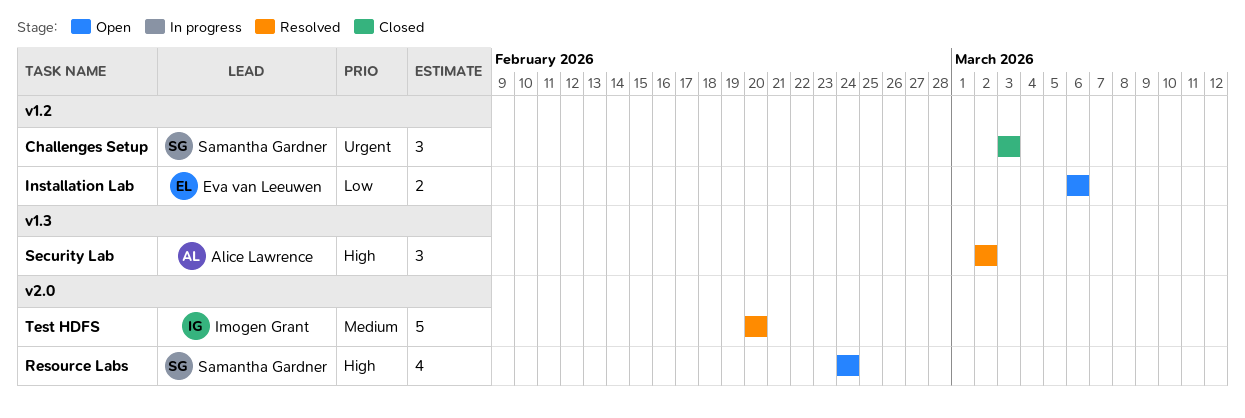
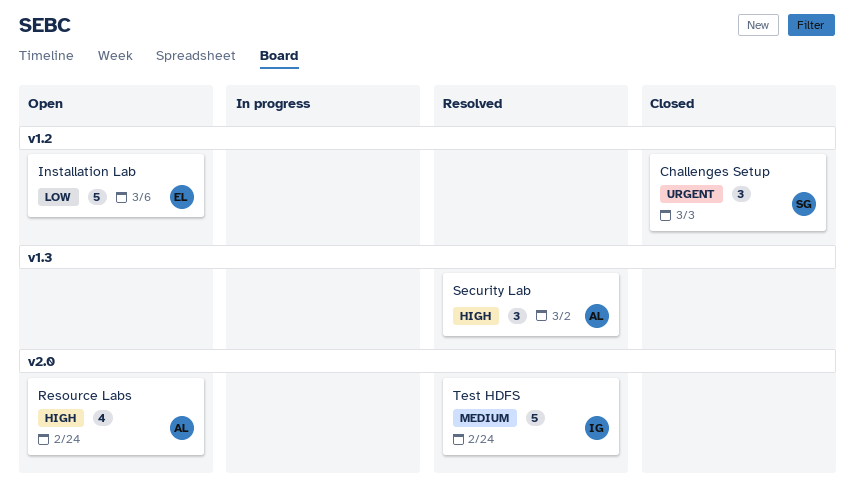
Installation Lab, estimate: 2 -> 5
Resource Labs, owner: Samantha Gardner -> Alice Lawrence
Test HDFS, due: Feb 20 -> Feb 24

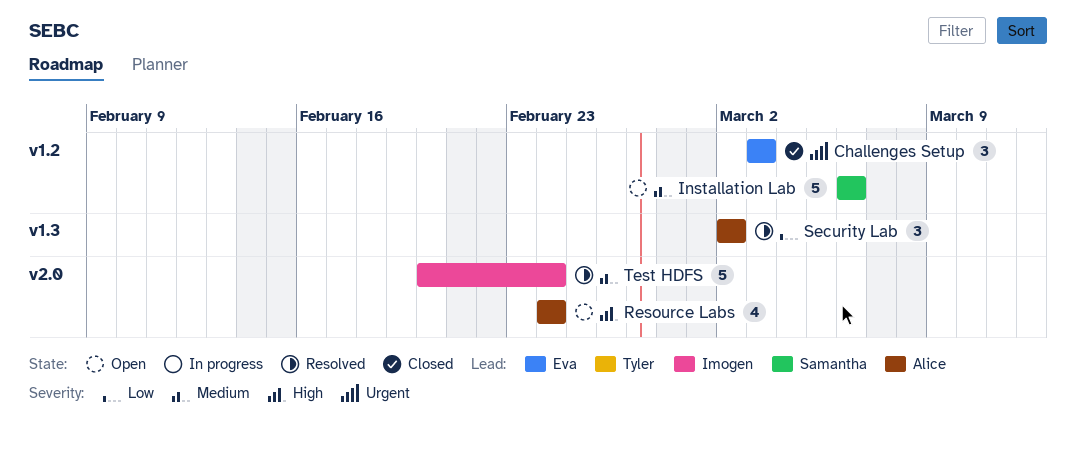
Challenges Setup, owner: Samantha -> Eva
Installation Lab, owner: Eva -> Samantha
Installation Lab, priority: Low -> Medium
Security Lab, priority: High -> Low

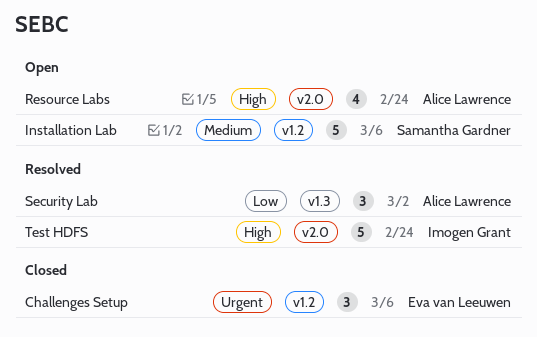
Challenges Setup, due: Mar 3 -> Mar 6
Test HDFS, priority: Medium -> High

